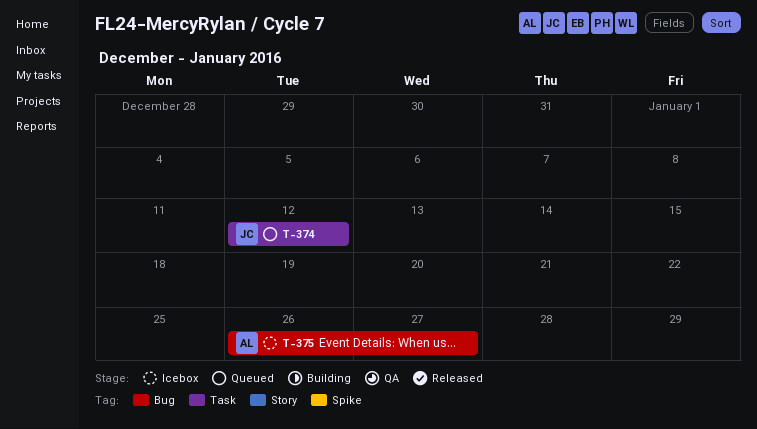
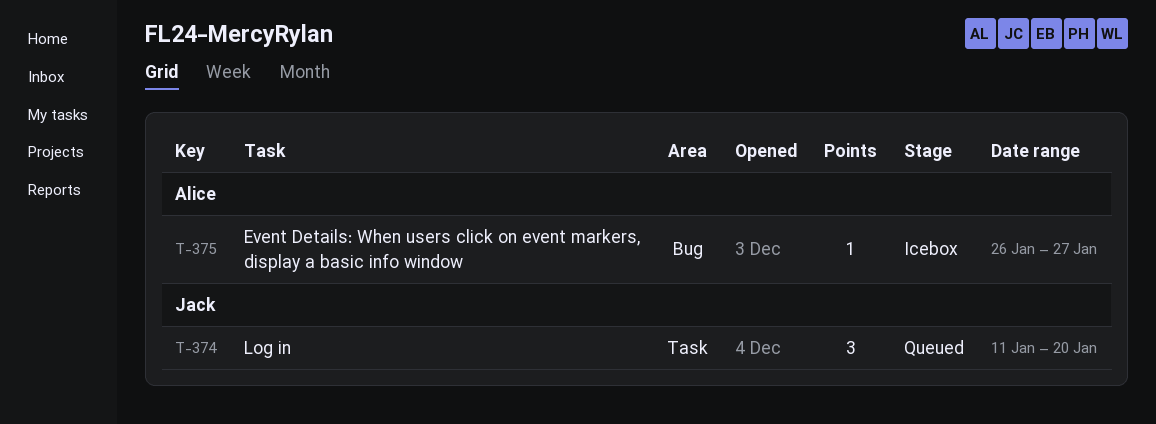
T-374, start: Jan 12 -> Jan 11
T-374, due: Jan 12 -> Jan 20

